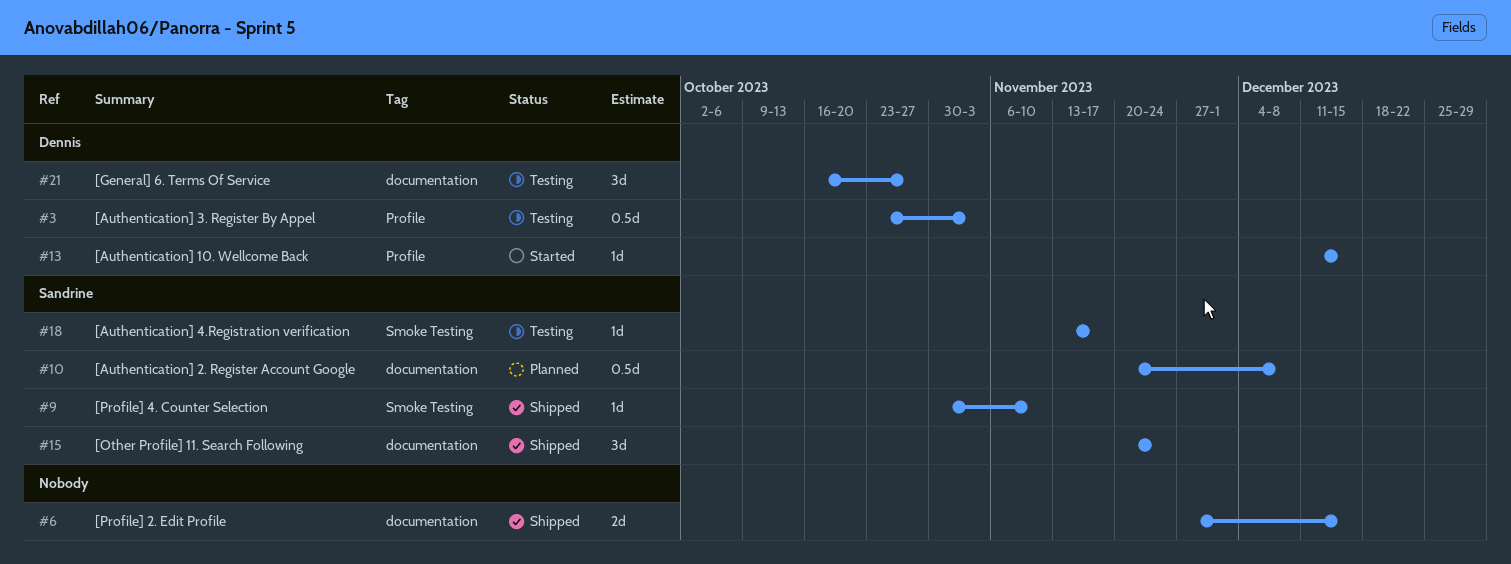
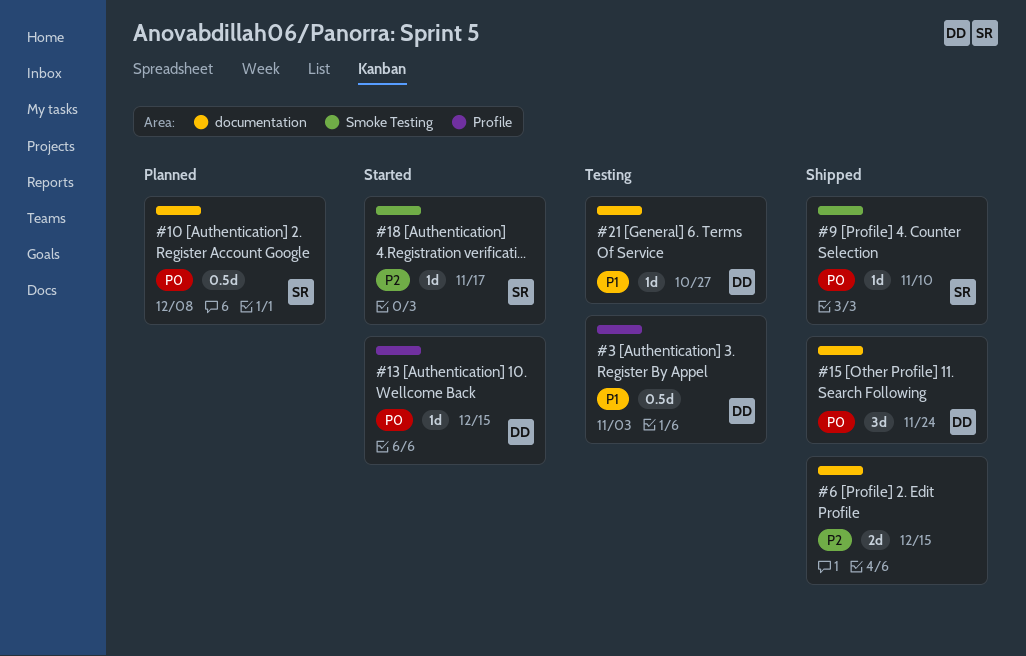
#15, owner: Sandrine -> Dennis
#18, status: Testing -> Started
#21, estimate: 3d -> 1d

